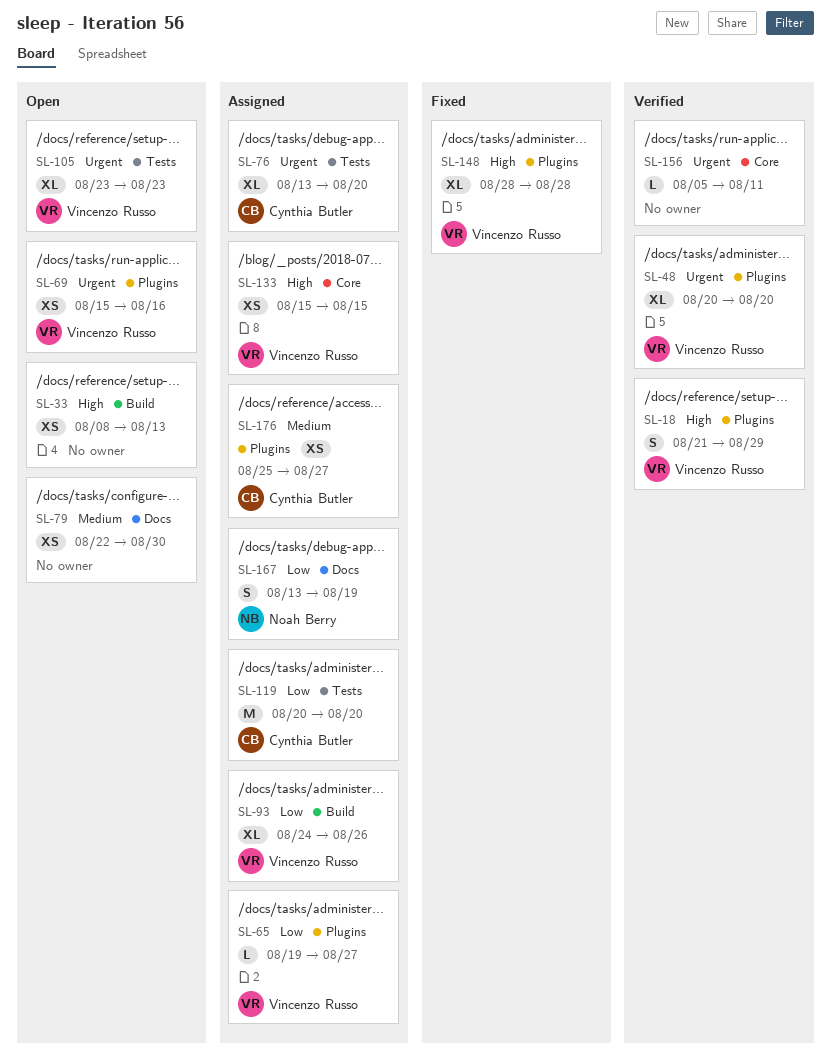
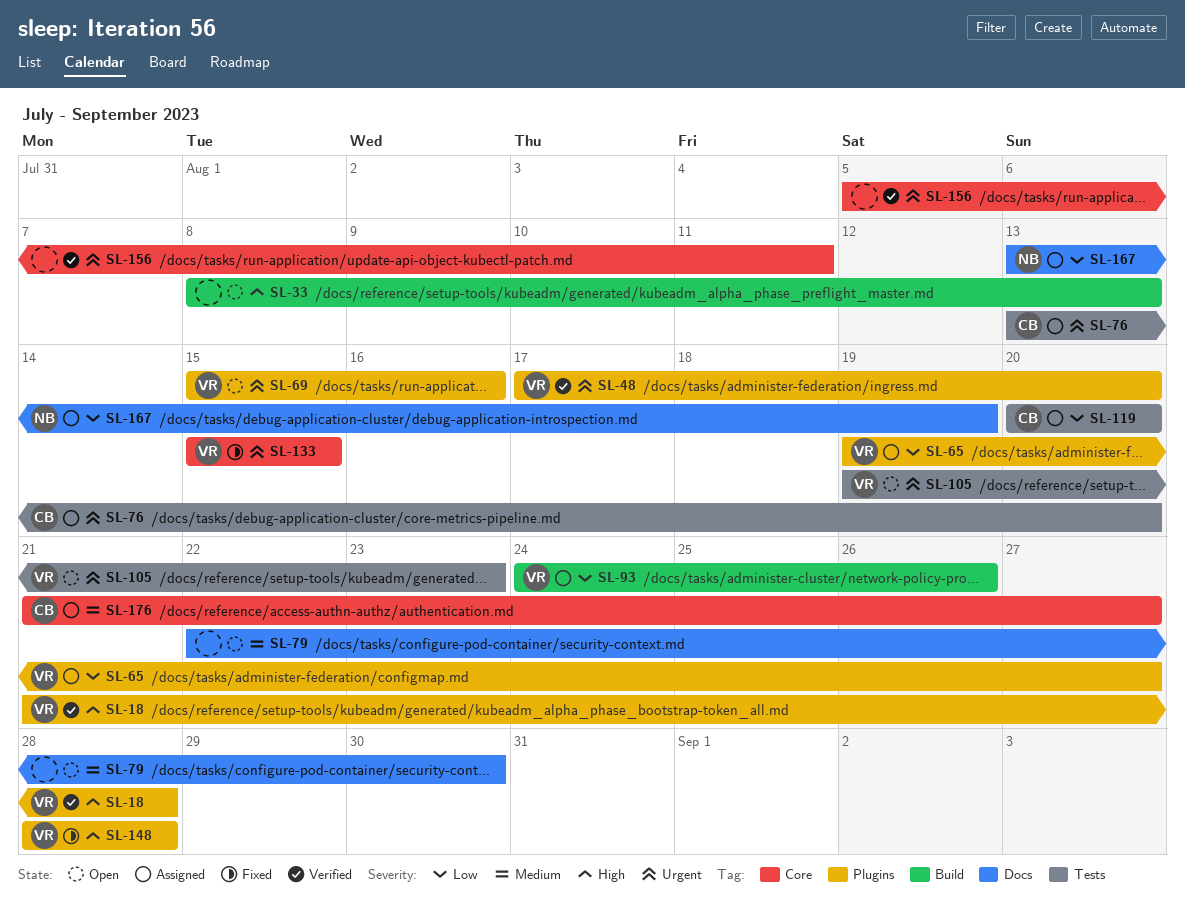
SL-18, due: Aug 29 -> Aug 28
SL-48, start: Aug 20 -> Aug 17
SL-105, start: Aug 23 -> Aug 19
SL-133, status: Assigned -> Fixed
SL-133, priority: High -> Urgent
SL-176, label: Plugins -> Core
SL-176, start: Aug 25 -> Aug 21

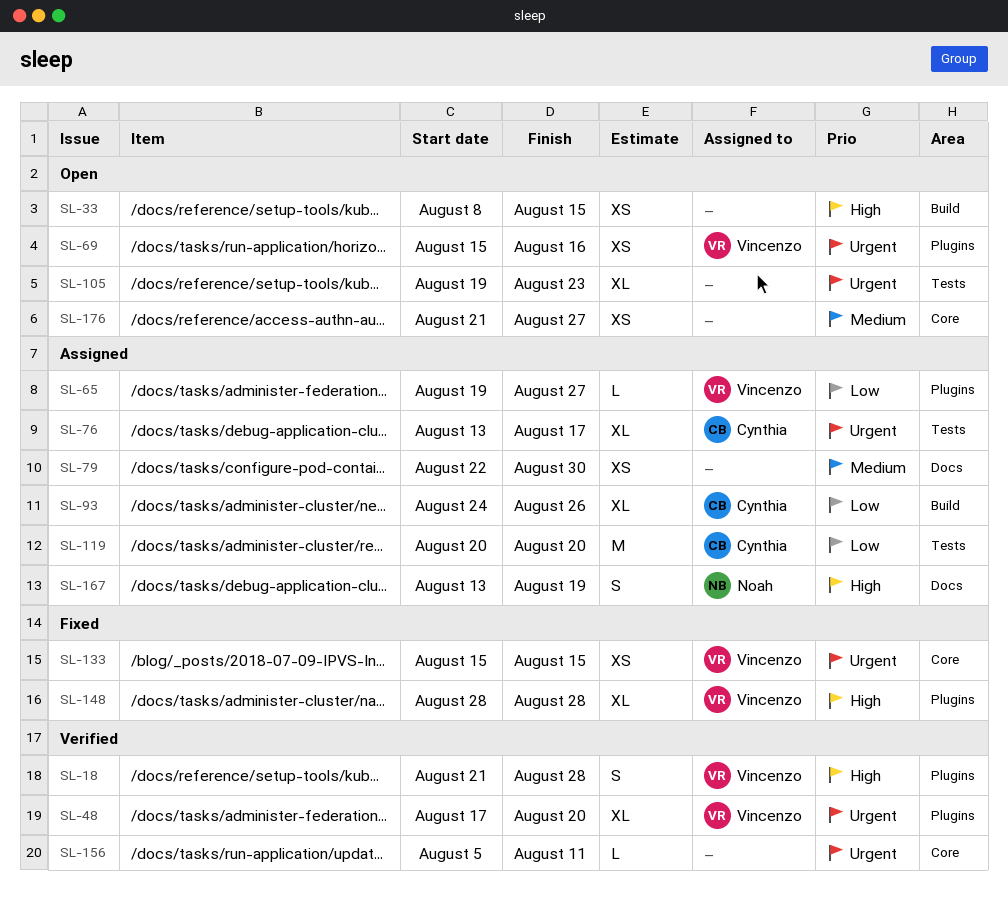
SL-33, due: Aug 13 -> Aug 15
SL-76, due: Aug 20 -> Aug 17
SL-79, status: Open -> Assigned
SL-93, owner: Vincenzo -> Cynthia
SL-105, owner: Vincenzo -> none
SL-167, priority: Low -> High
SL-176, status: Assigned -> Open
SL-176, owner: Cynthia -> none

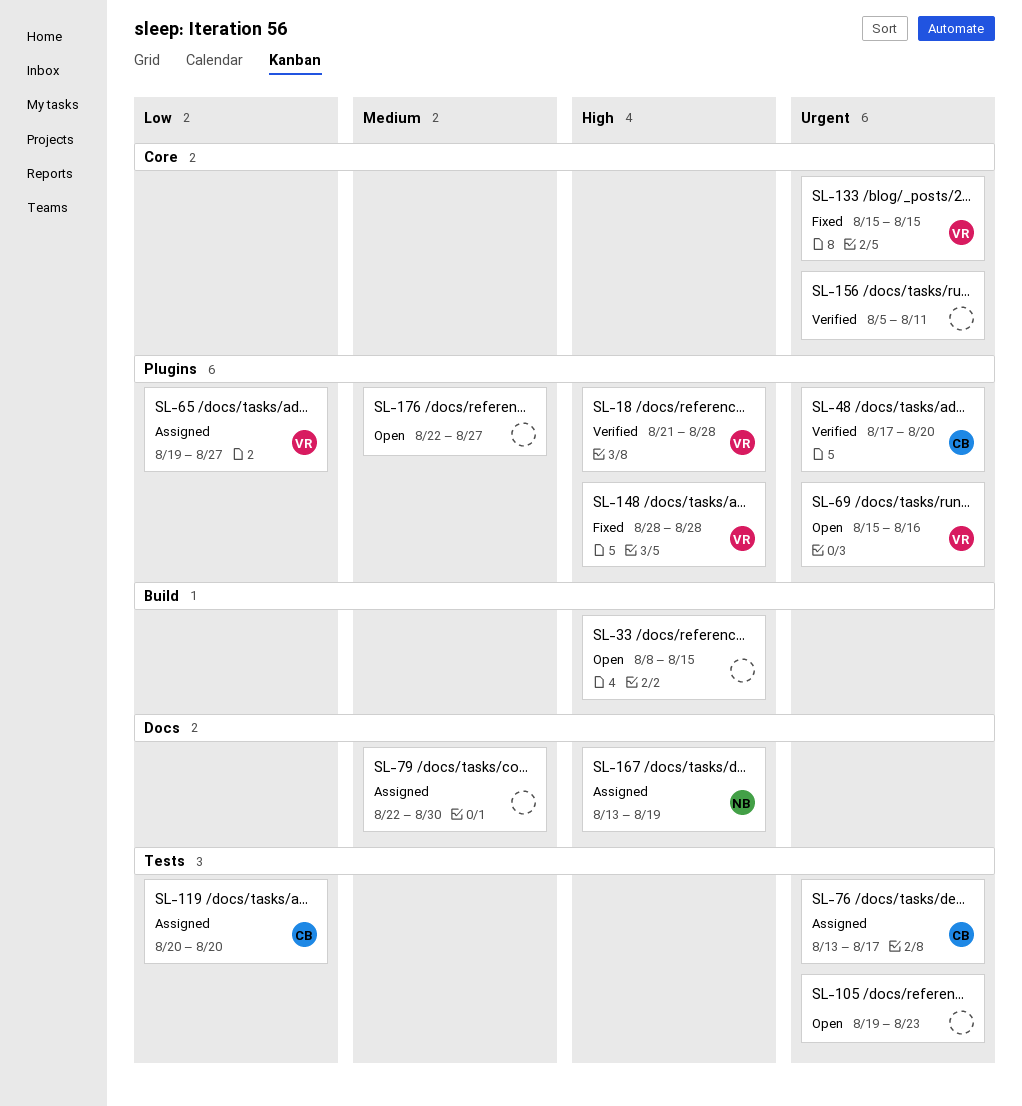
SL-48, owner: Vincenzo -> Cynthia
SL-93: present -> none
SL-176, label: Core -> Plugins
SL-176, start: Aug 21 -> Aug 22

